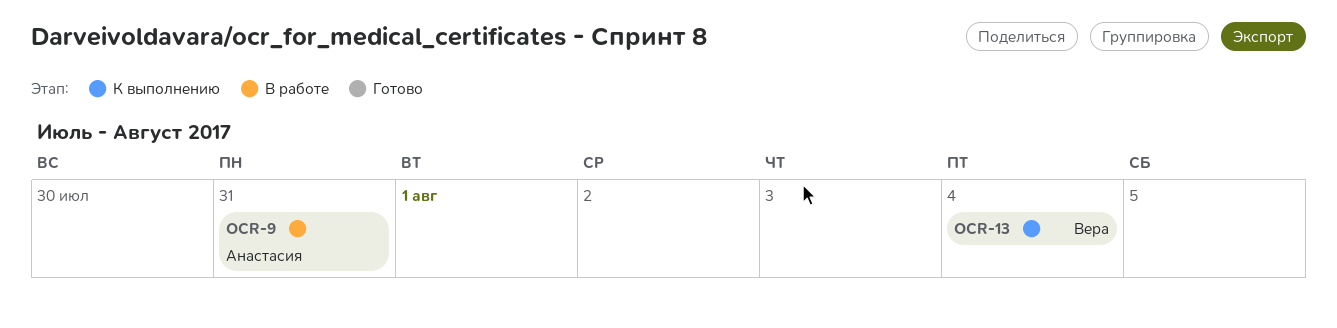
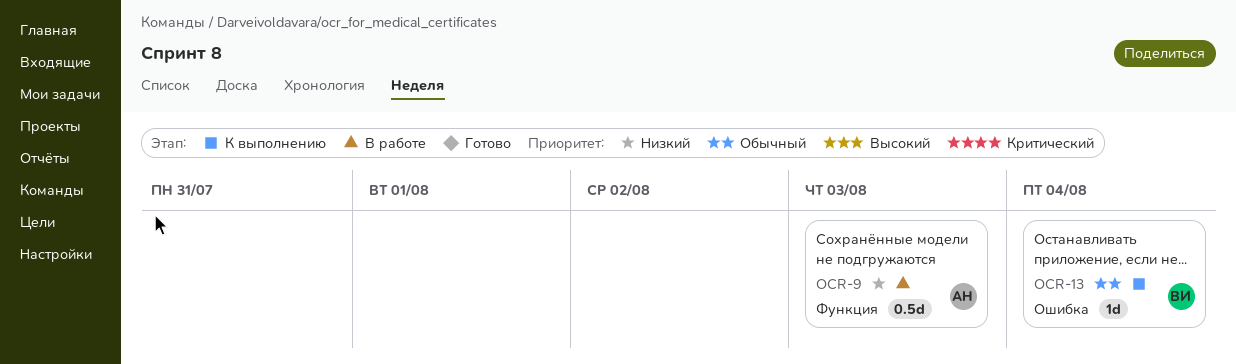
OCR-9, due: Jul 31 -> Aug 3

